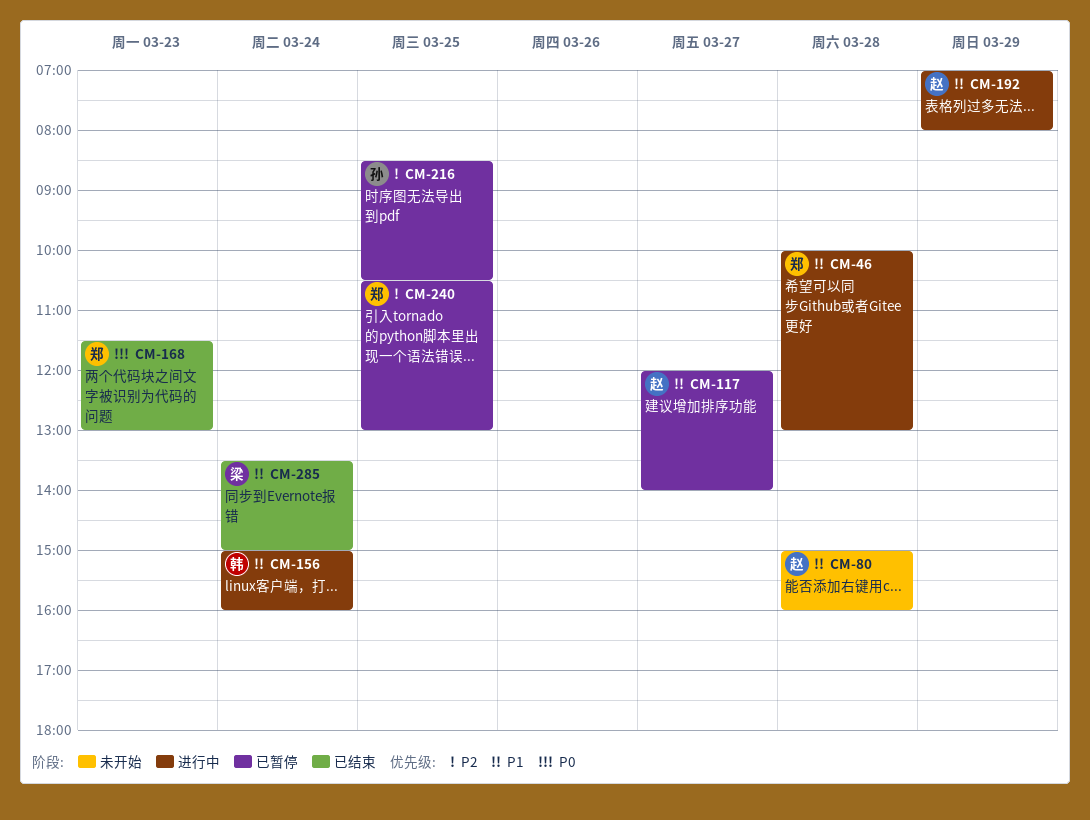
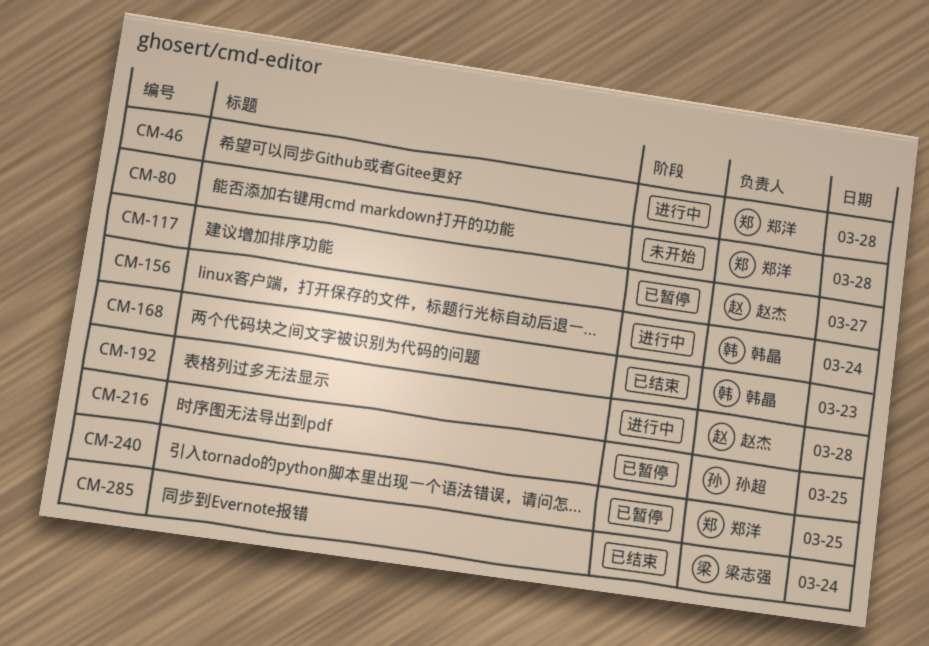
CM-80, owner: 赵杰 -> 郑洋
CM-168, owner: 郑洋 -> 韩晶
CM-192, day: Mar 29 -> Mar 28

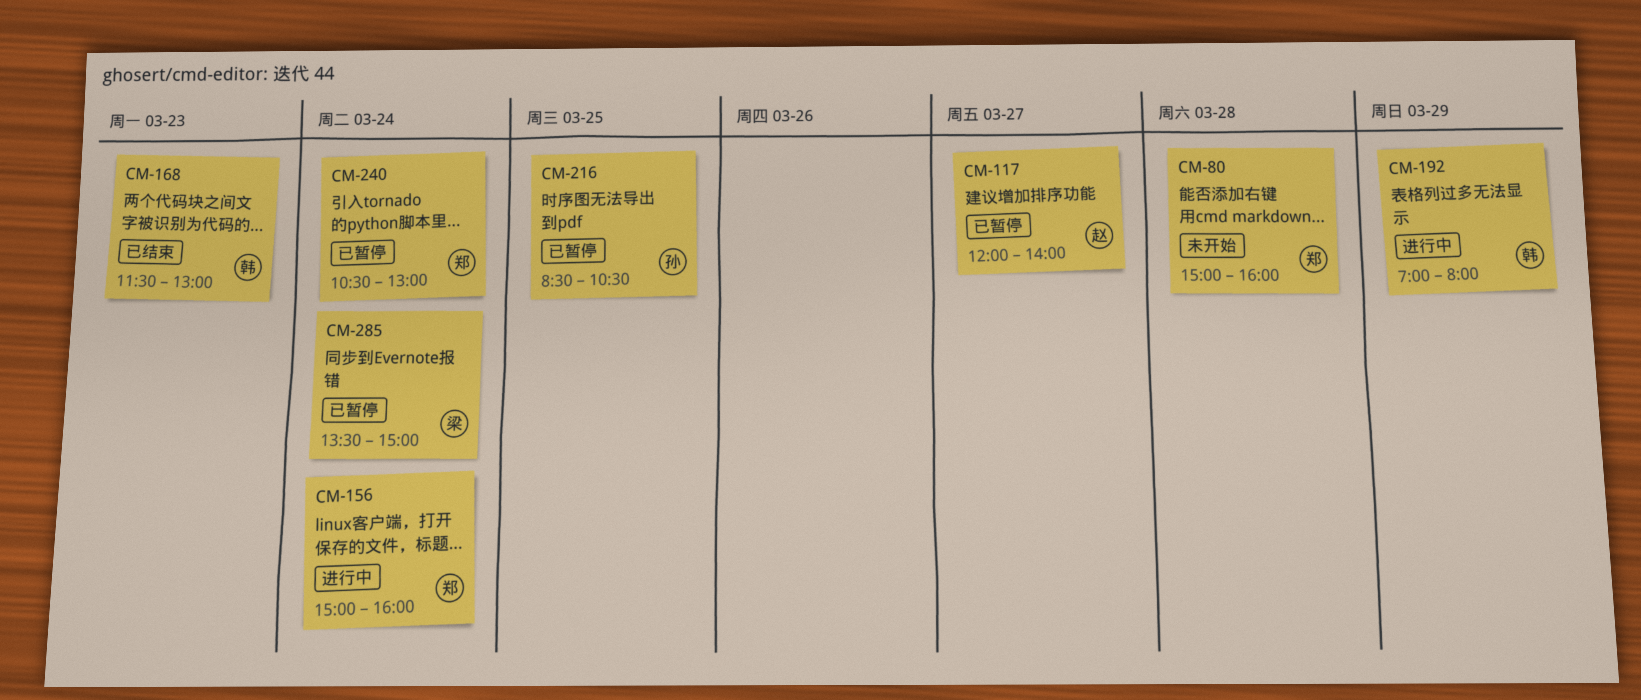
CM-46: present -> none
CM-156, owner: 韩晶 -> 郑洋
CM-192, owner: 赵杰 -> 韩晶
CM-192, day: Mar 28 -> Mar 29
CM-240, day: Mar 25 -> Mar 24
CM-285, status: 已结束 -> 已暂停

